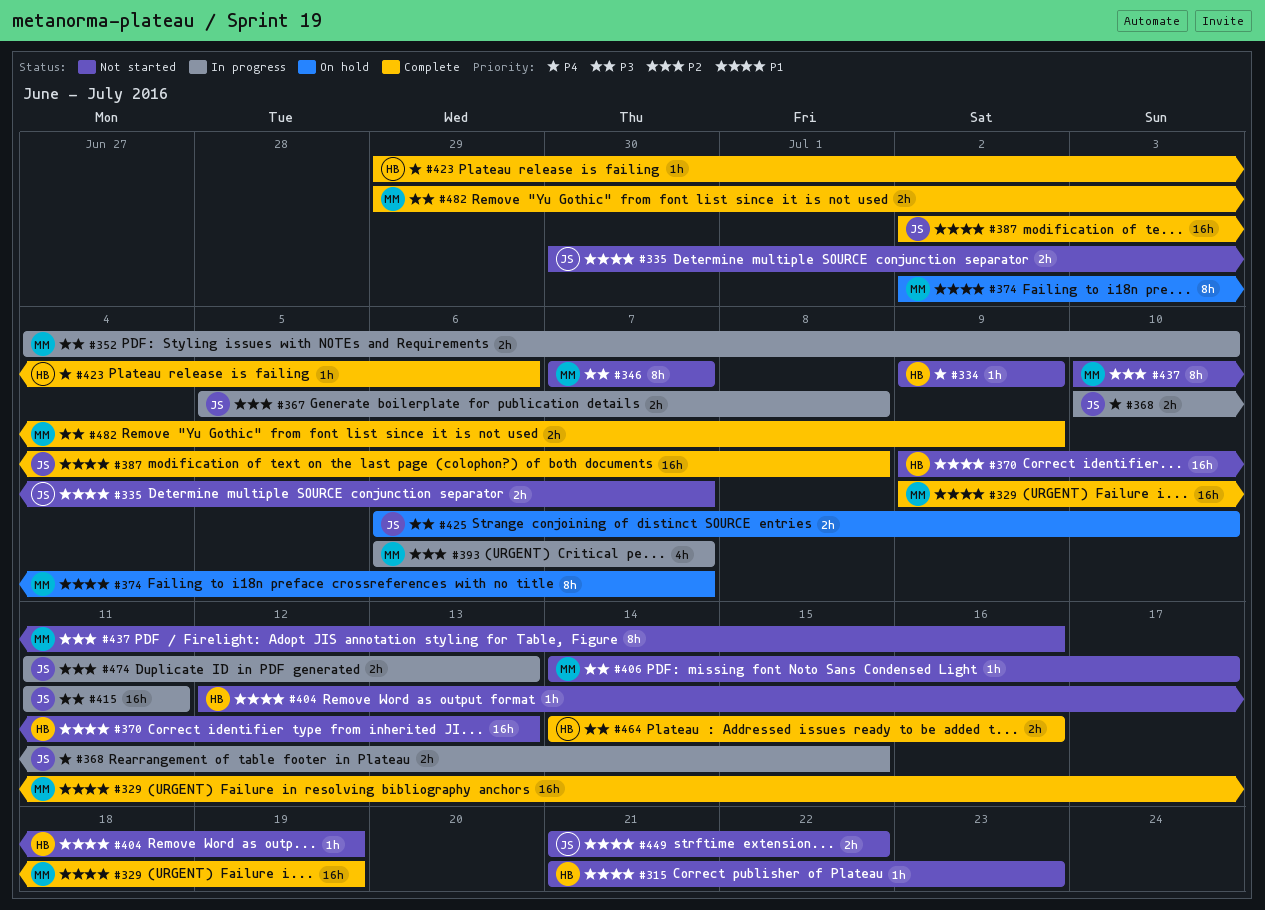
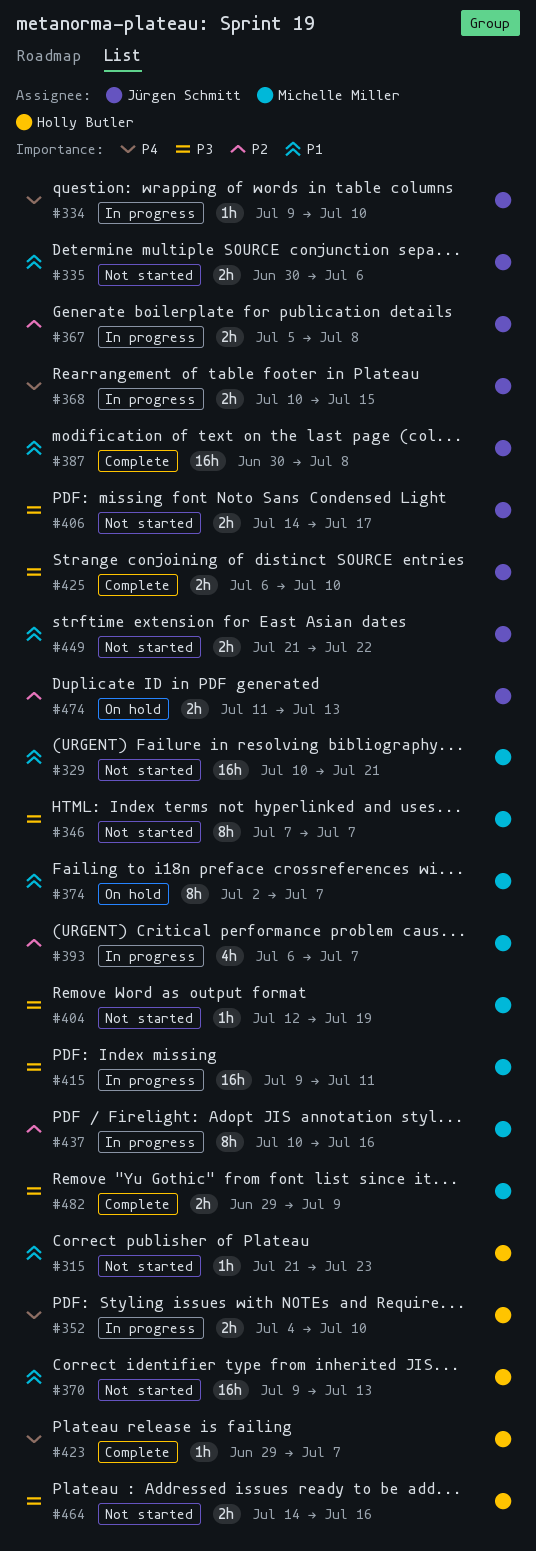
#329, status: Complete -> Not started
#329, start: Jul 9 -> Jul 10
#329, due: Jul 19 -> Jul 21
#334, status: Not started -> In progress
#334, owner: Holly Butler -> Jürgen Schmitt
#334, due: Jul 9 -> Jul 10
#335, due: Jul 7 -> Jul 6
#352, owner: Michelle Miller -> Holly Butler
#352, priority: P3 -> P4
#387, start: Jul 2 -> Jun 30
#404, owner: Holly Butler -> Michelle Miller
#404, priority: P1 -> P3
#406, owner: Michelle Miller -> Jürgen Schmitt
#406, estimate: 1h -> 2h
#415, owner: Jürgen Schmitt -> Michelle Miller
#415, start: Jul 11 -> Jul 9
#423, due: Jul 6 -> Jul 7
#425, status: On hold -> Complete
#437, status: Not started -> In progress
#464, status: Complete -> Not started
#474, status: In progress -> On hold

